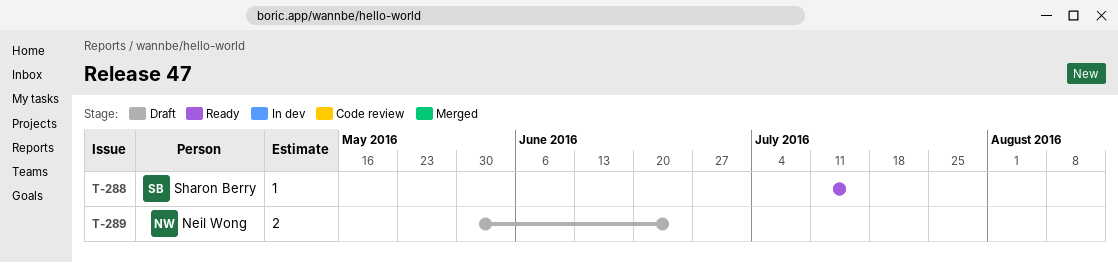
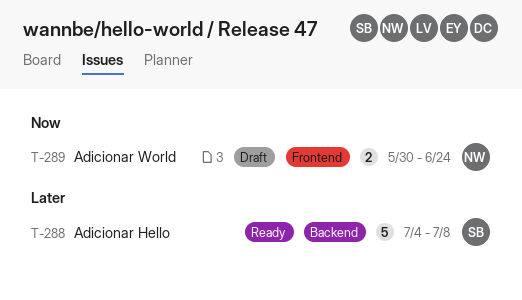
T-288, estimate: 1 -> 5
T-288, start: Jul 11 -> Jul 4
T-288, due: Jul 15 -> Jul 8

